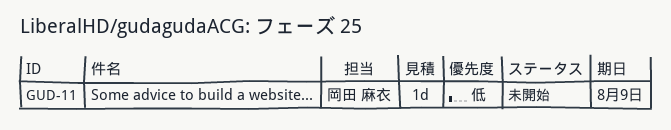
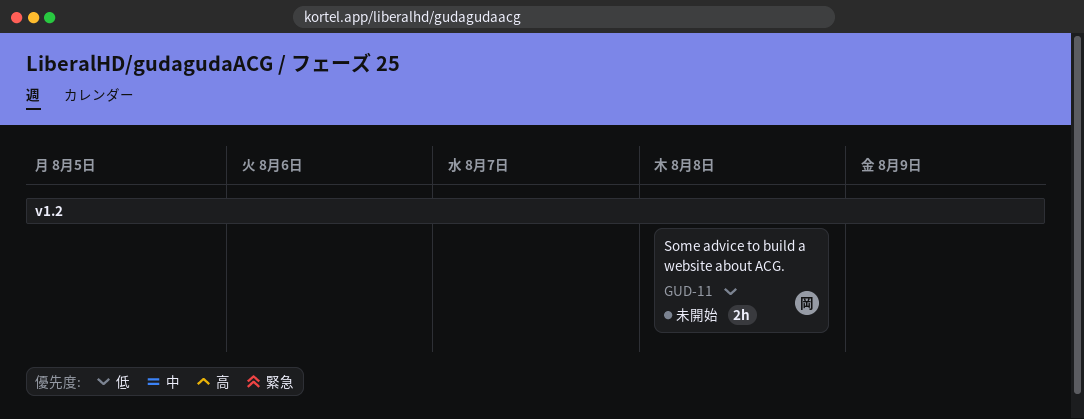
GUD-11, estimate: 1d -> 2h
GUD-11, due: Aug 9 -> Aug 8

